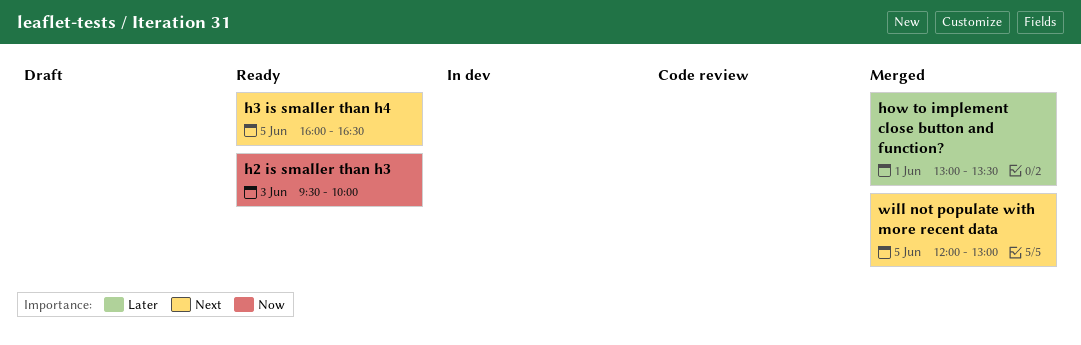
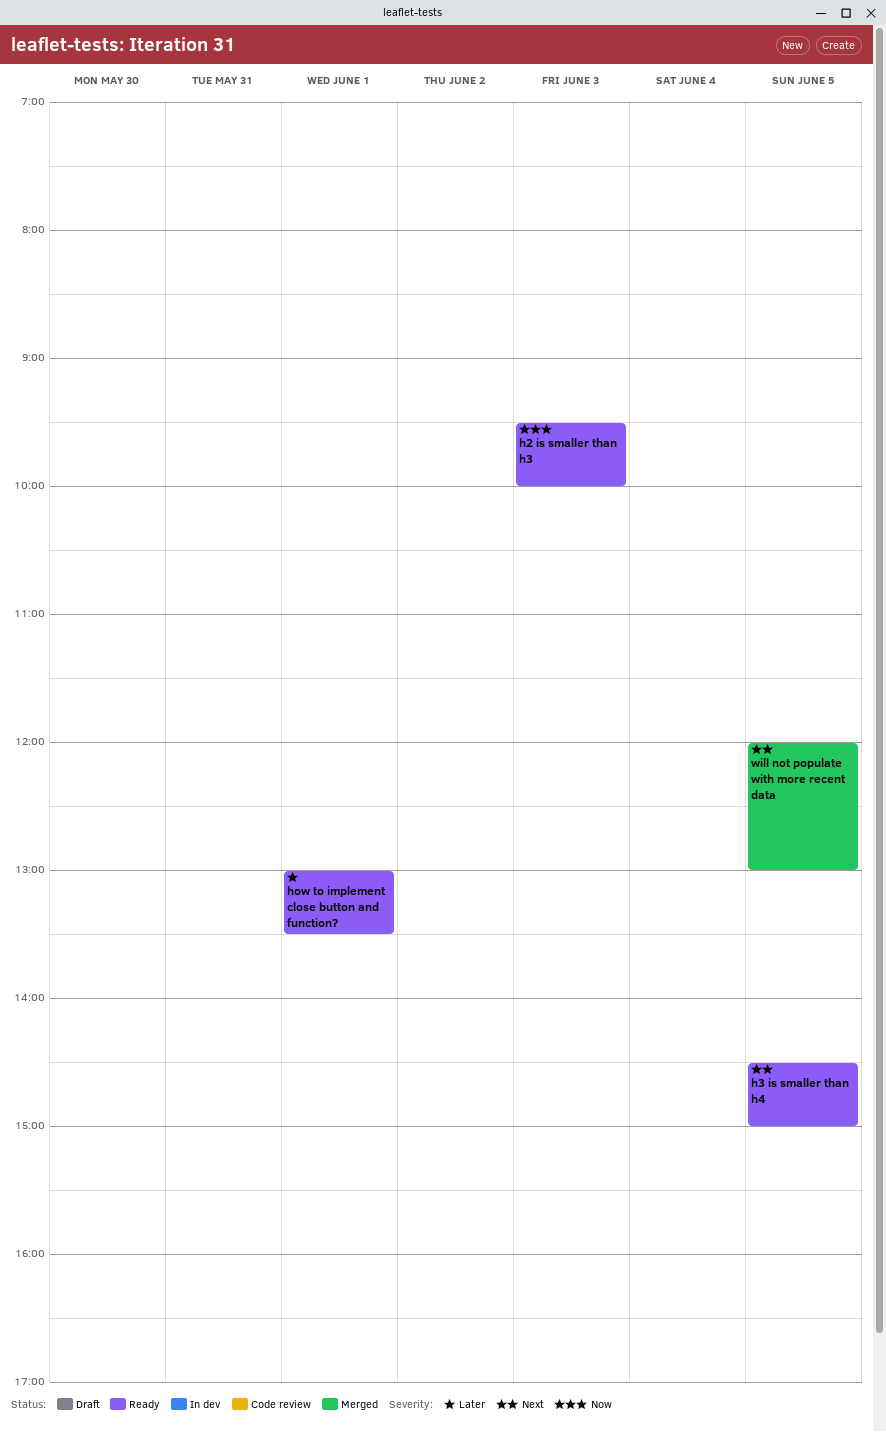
h3 is smaller than h4, begins: 16:00 -> 14:30
h3 is smaller than h4, ends: 16:30 -> 15:00
how to implement close button and function?, status: Merged -> Ready

